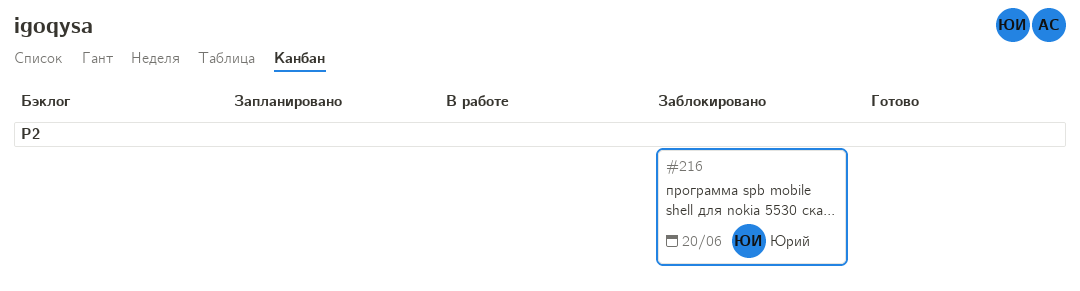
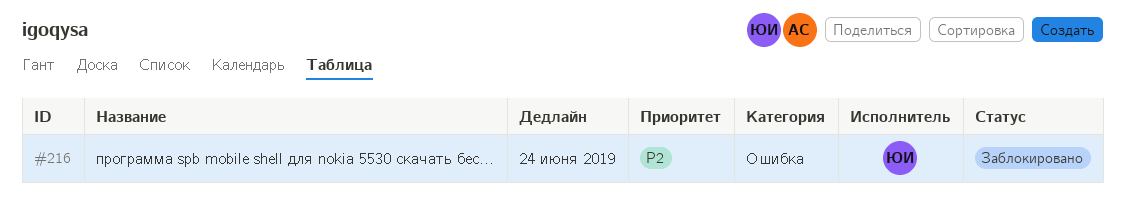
#216, due: Jun 20 -> Jun 24

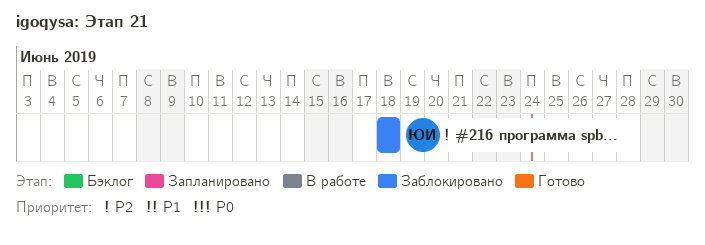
#216, due: Jun 24 -> Jun 18

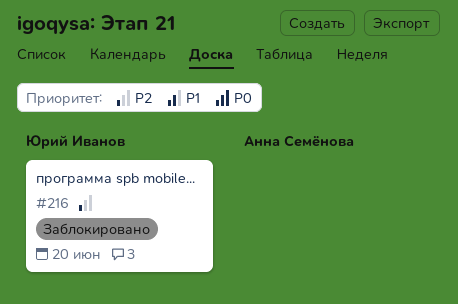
#216, due: Jun 18 -> Jun 20

